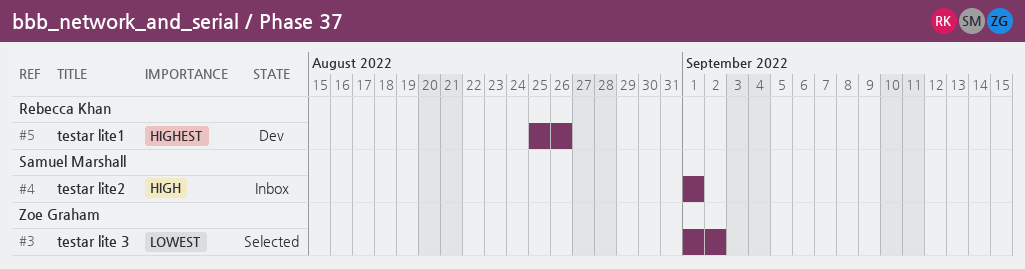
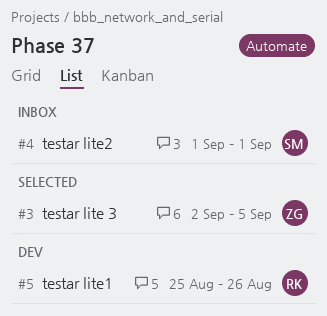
#3, start: Sep 1 -> Sep 2
#3, due: Sep 2 -> Sep 5

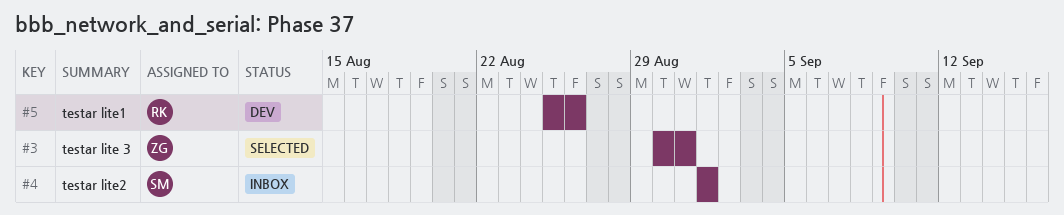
#3, start: Sep 2 -> Aug 30
#3, due: Sep 5 -> Aug 31

